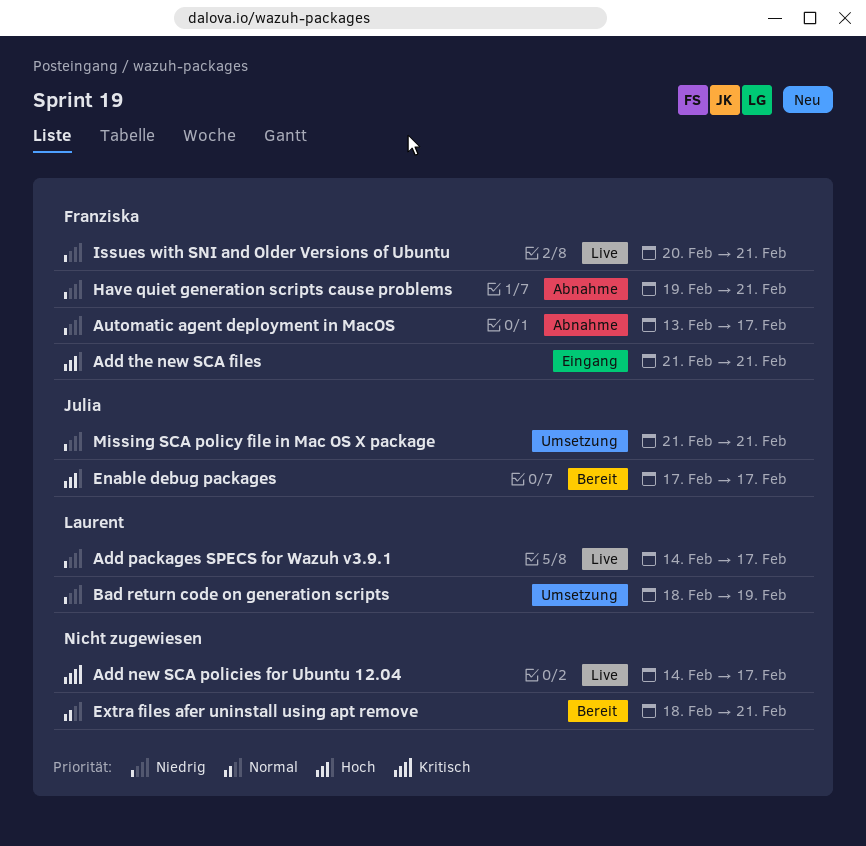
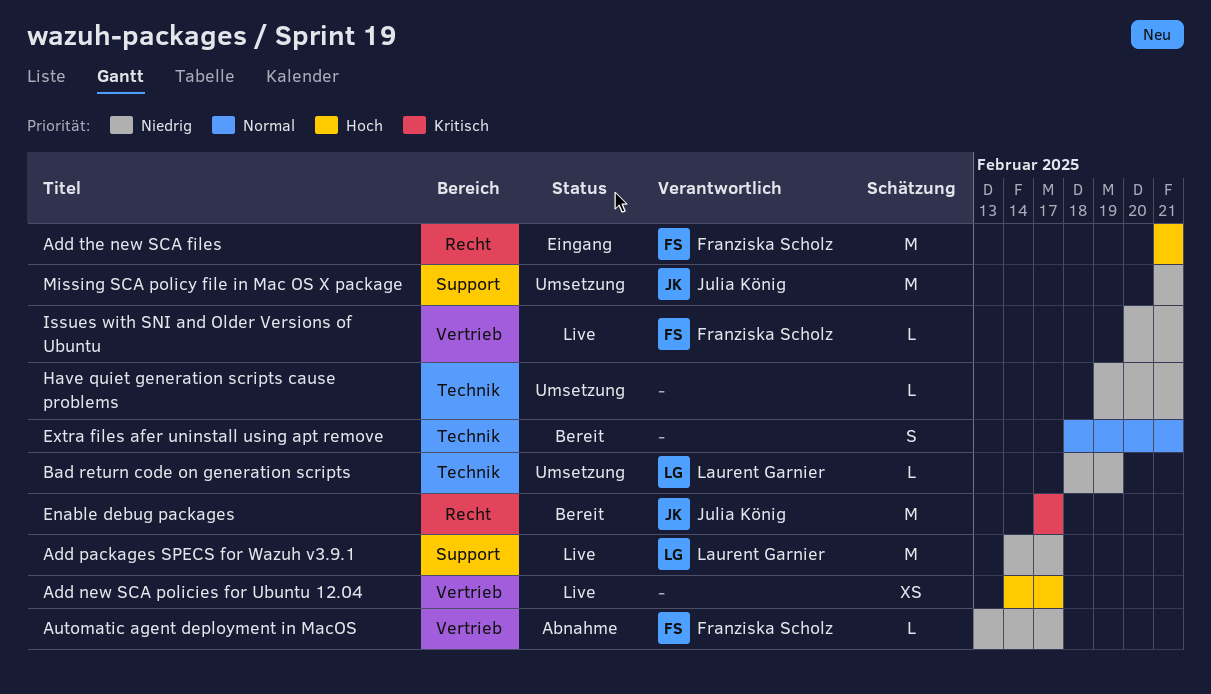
Add new SCA policies for Ubuntu 12.04, priority: Kritisch -> Hoch
Enable debug packages, priority: Hoch -> Kritisch
Have quiet generation scripts cause problems, status: Abnahme -> Umsetzung
Have quiet generation scripts cause problems, owner: Franziska Scholz -> none

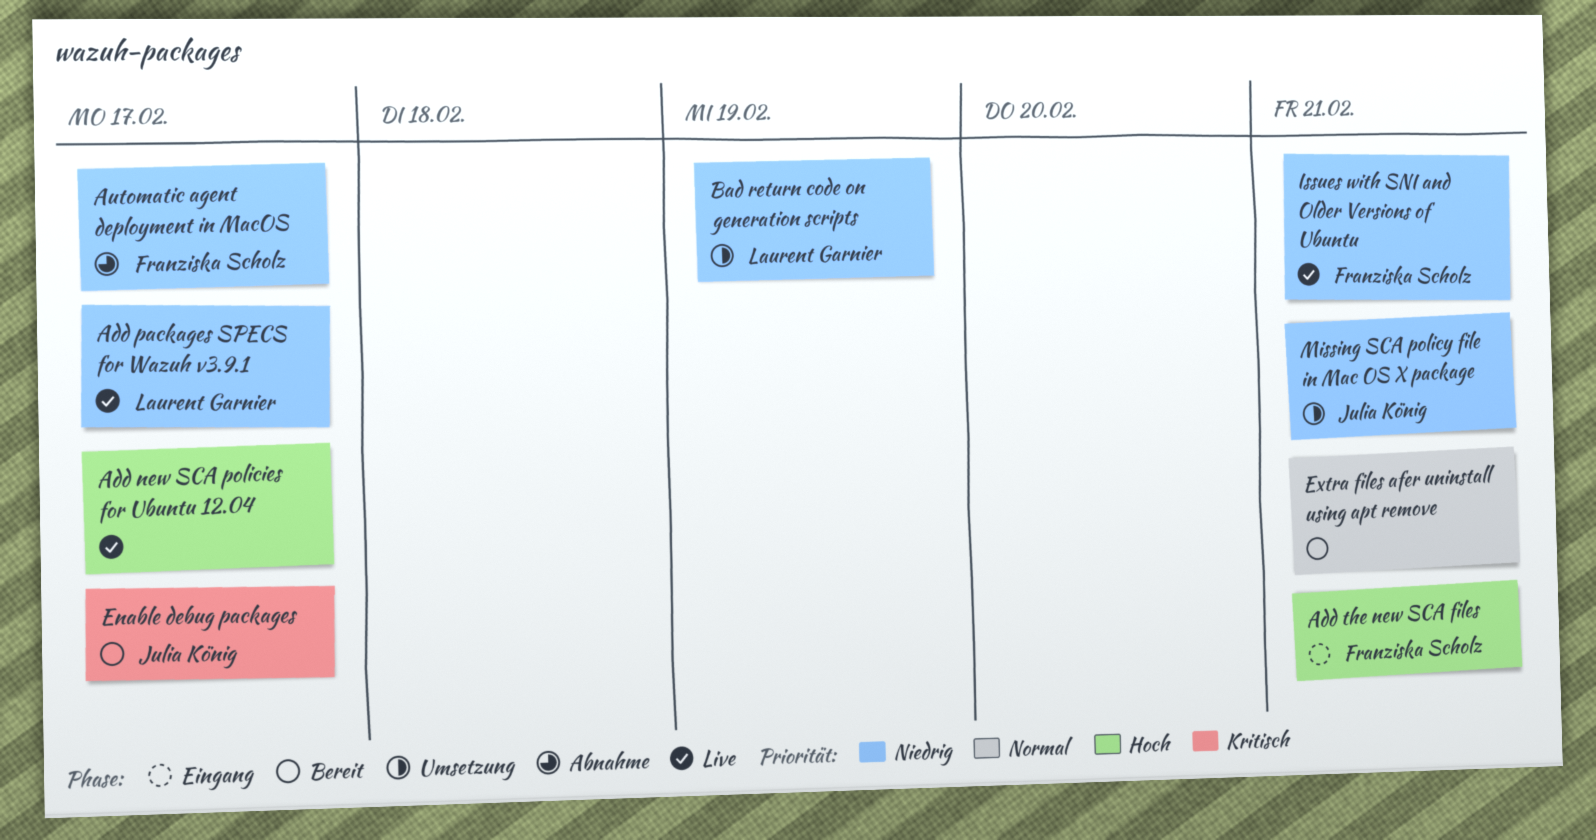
Have quiet generation scripts cause problems: present -> none

